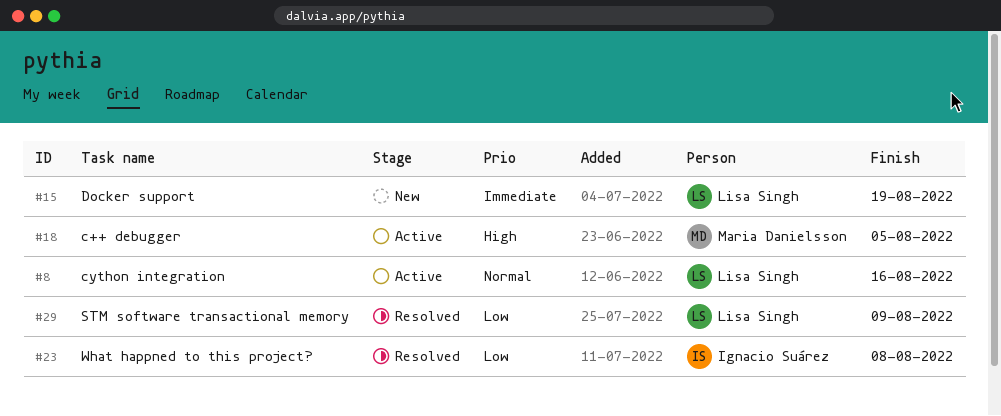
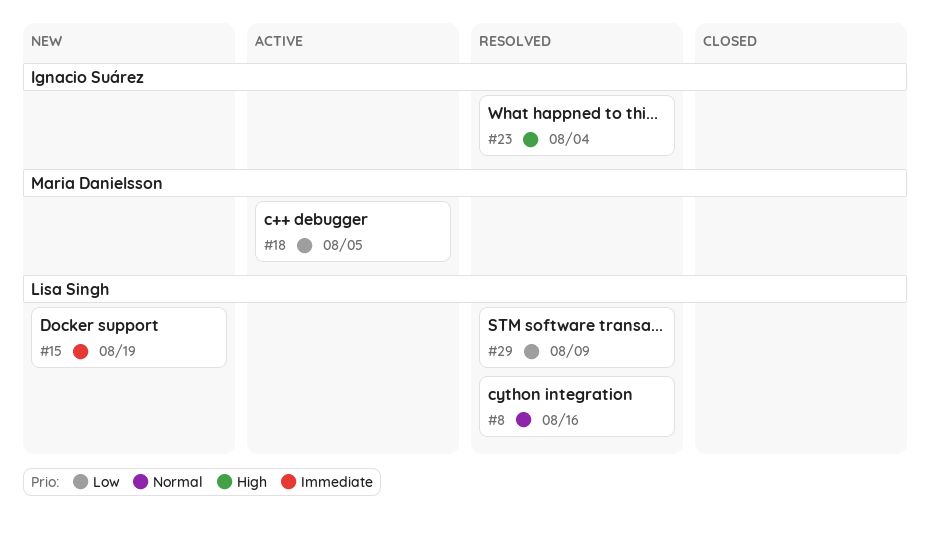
#8, status: Active -> Resolved
#18, priority: High -> Low
#23, priority: Low -> High
#23, due: Aug 8 -> Aug 4

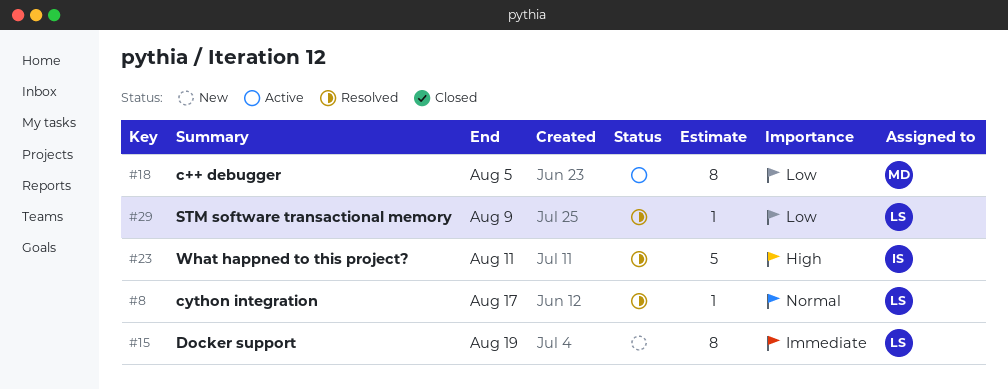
#8, due: Aug 16 -> Aug 17
#23, due: Aug 4 -> Aug 11

